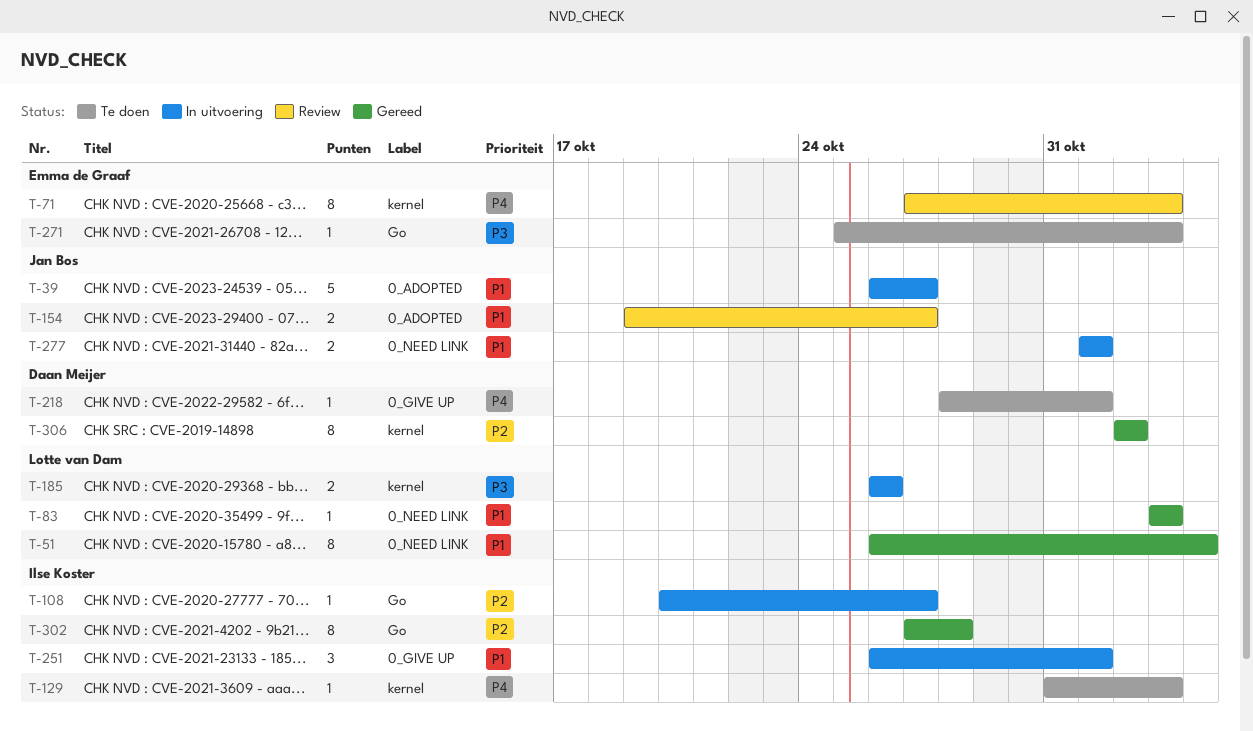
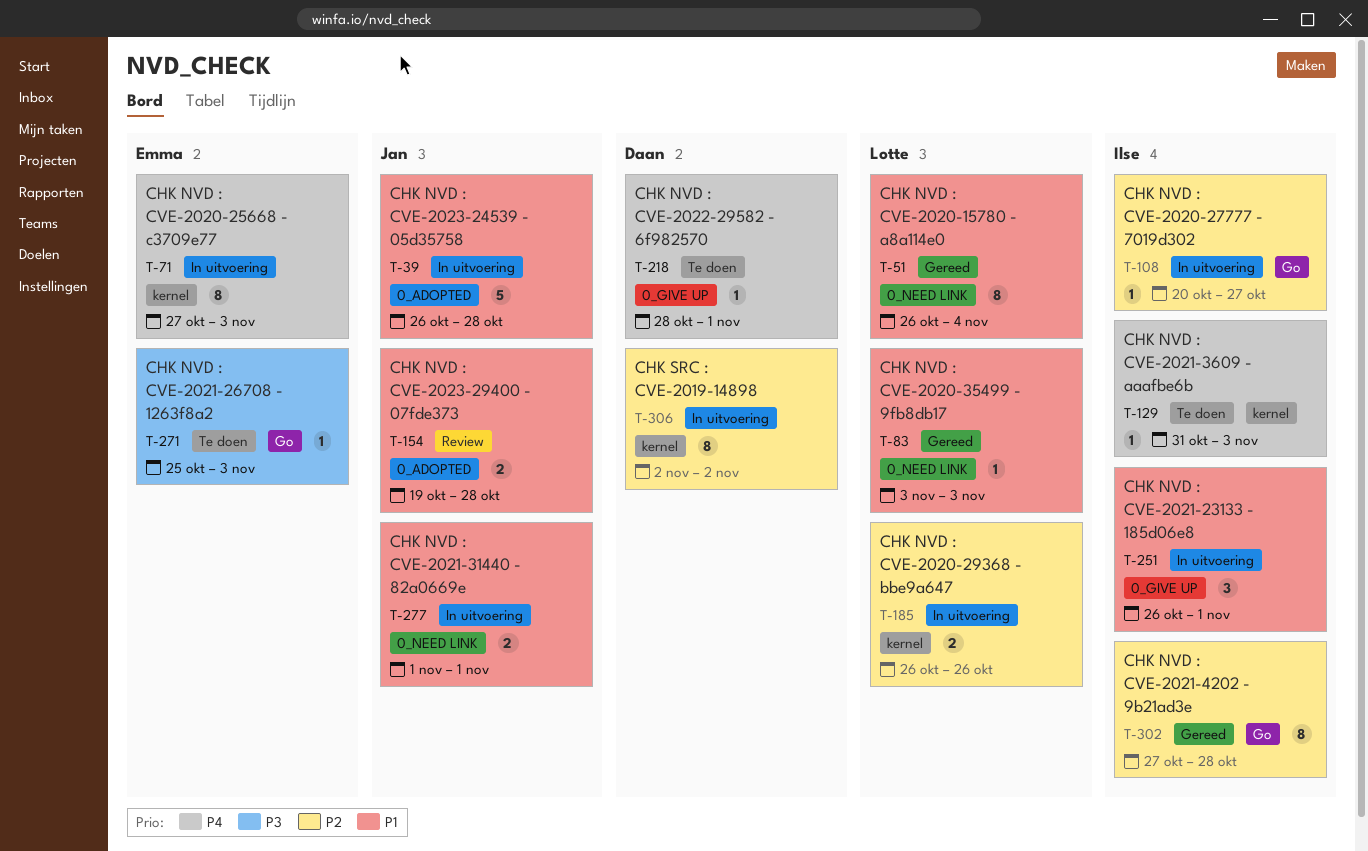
T-39, due: Oct 27 -> Oct 28
T-71, status: Review -> In uitvoering
T-154, due: Oct 27 -> Oct 28
T-185, priority: P3 -> P2
T-306, status: Gereed -> In uitvoering

